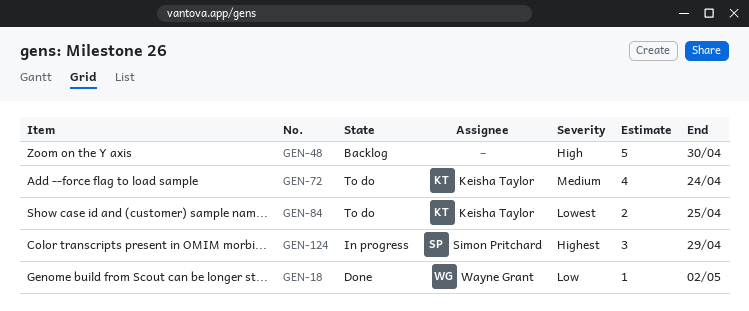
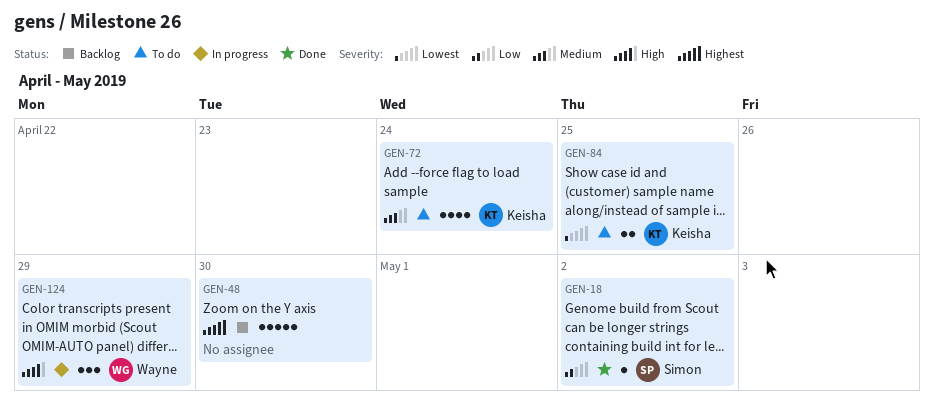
GEN-18, owner: Wayne Grant -> Simon Pritchard
GEN-48, priority: High -> Highest
GEN-124, owner: Simon Pritchard -> Wayne Grant
GEN-124, priority: Highest -> High

